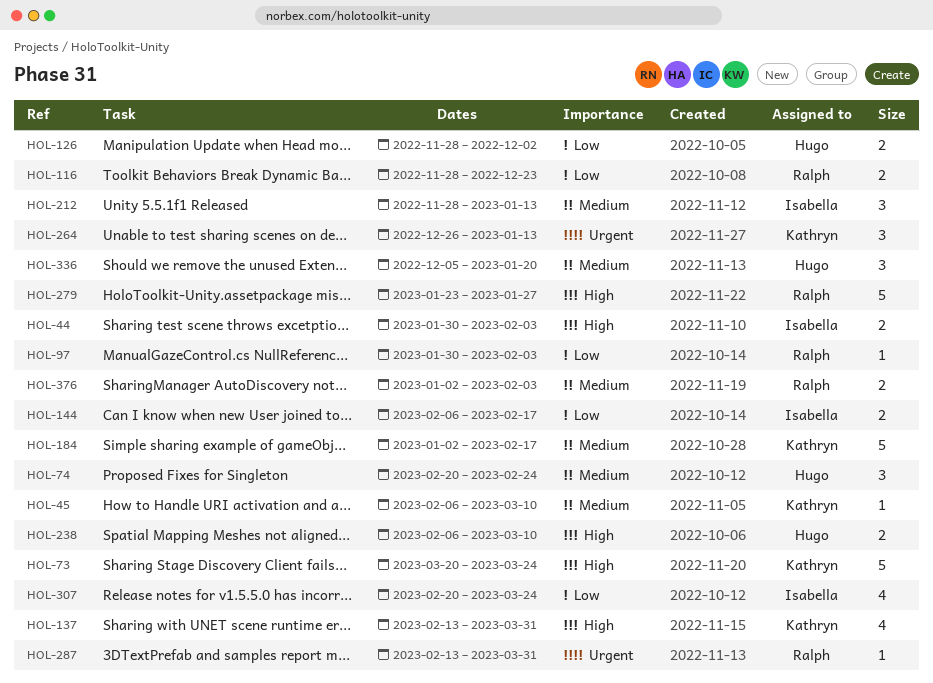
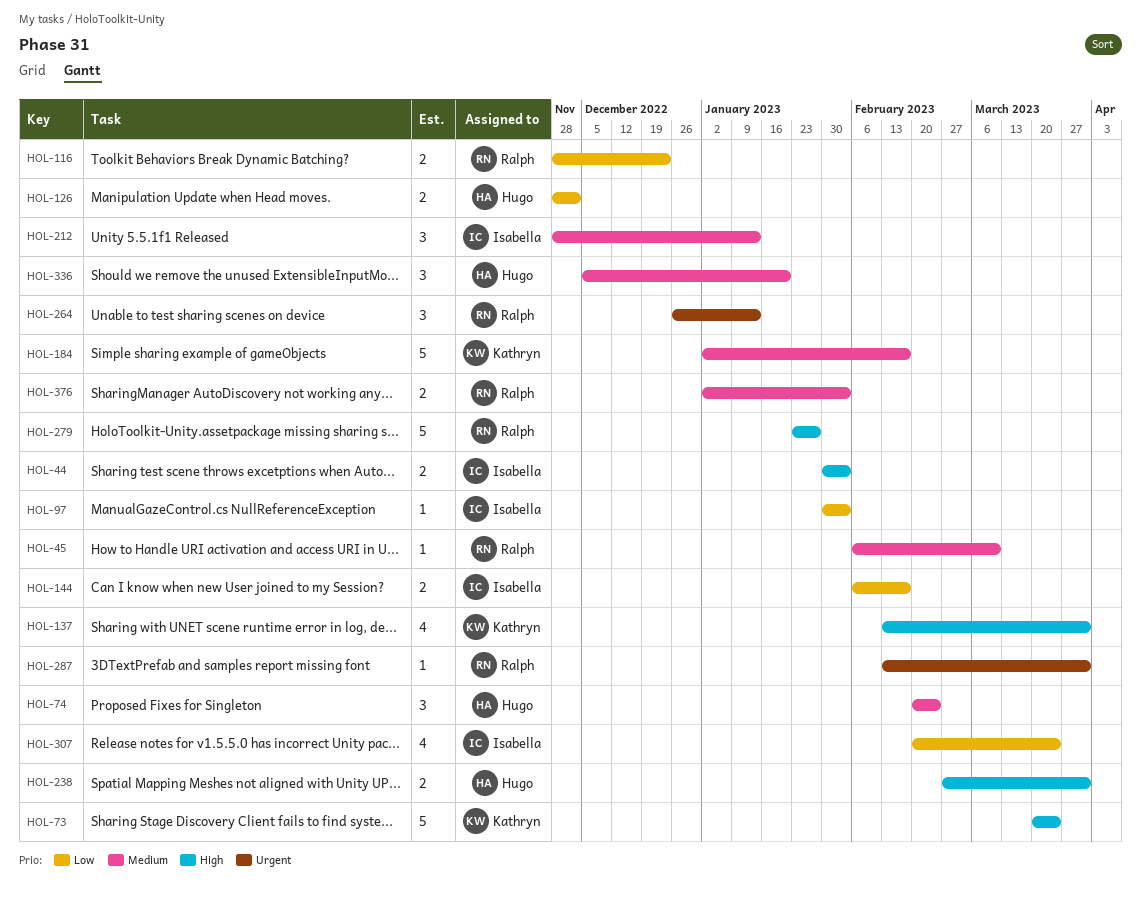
HOL-45, owner: Kathryn -> Ralph
HOL-97, owner: Ralph -> Isabella
HOL-238, start: Feb 6 -> Feb 27
HOL-238, due: Mar 10 -> Mar 31
HOL-264, owner: Kathryn -> Ralph

